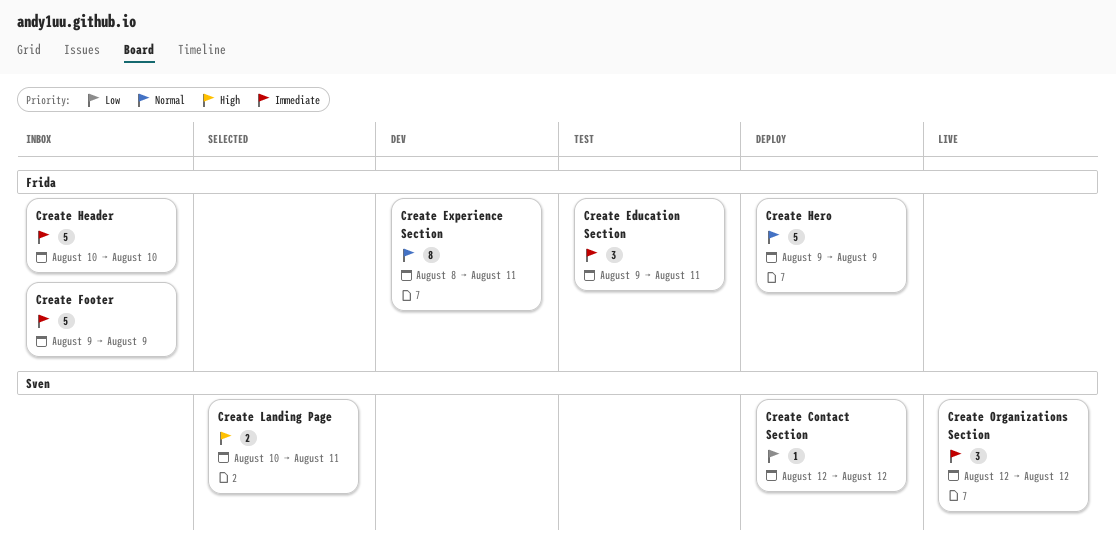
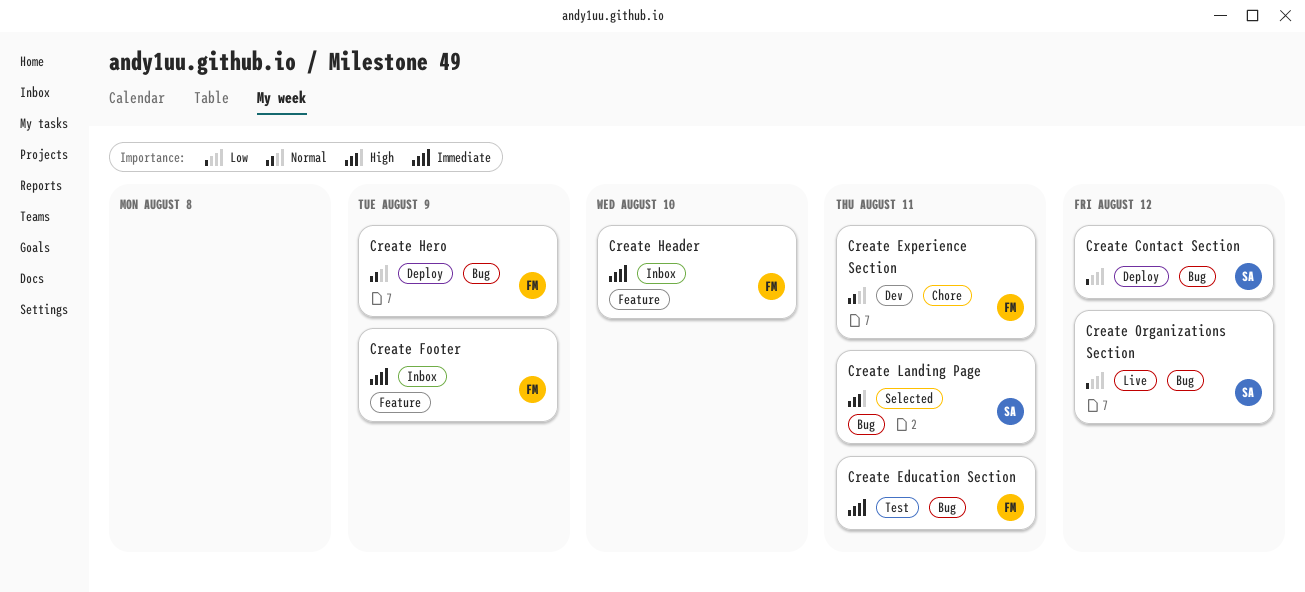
Create Organizations Section, priority: Immediate -> Low

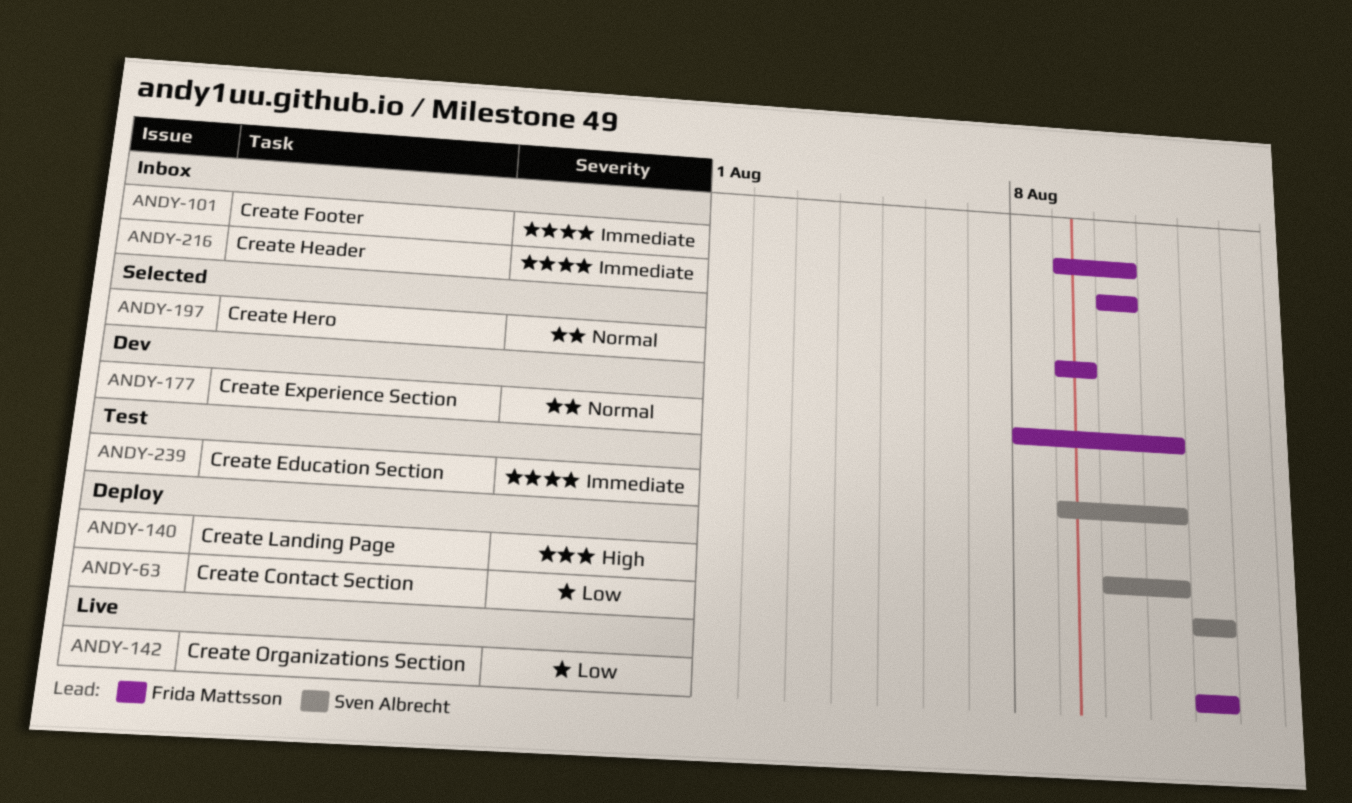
Create Education Section, owner: Frida Mattsson -> Sven Albrecht
Create Footer, due: Aug 9 -> Aug 10
Create Hero, status: Deploy -> Selected
Create Landing Page, status: Selected -> Deploy
Create Organizations Section, owner: Sven Albrecht -> Frida Mattsson

